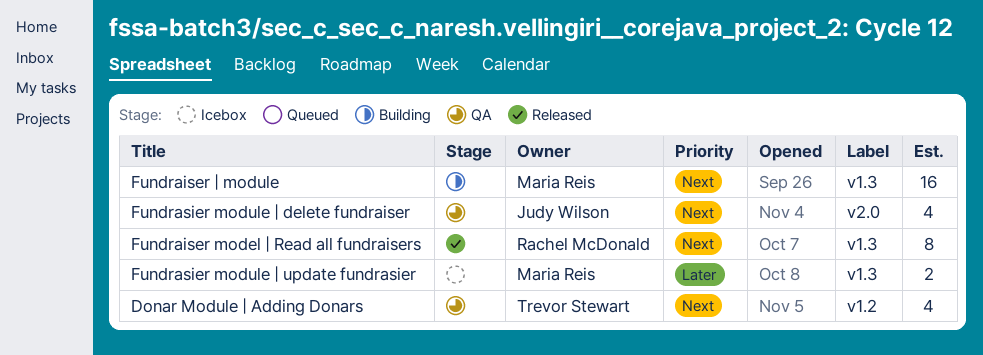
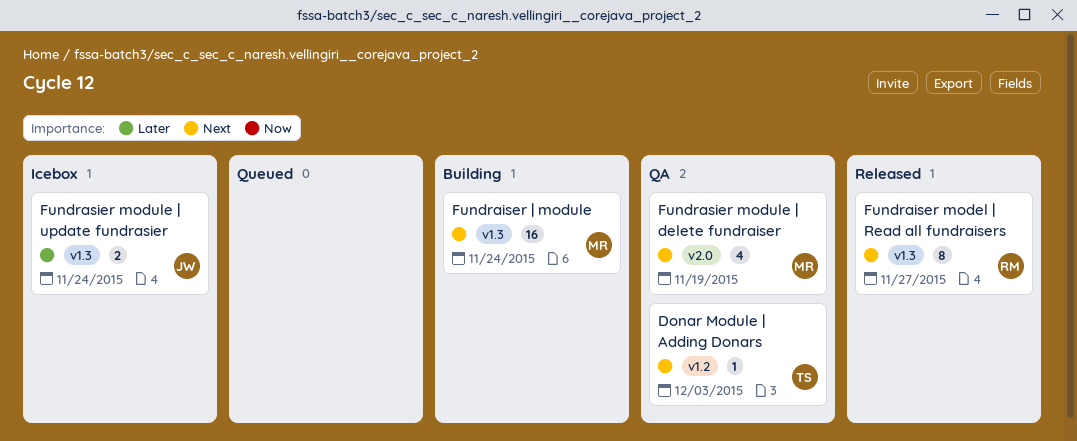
Donar Module | Adding Donars, estimate: 4 -> 1
Fundrasier module | delete fundraiser, owner: Judy Wilson -> Maria Reis
Fundrasier module | update fundrasier, owner: Maria Reis -> Judy Wilson

